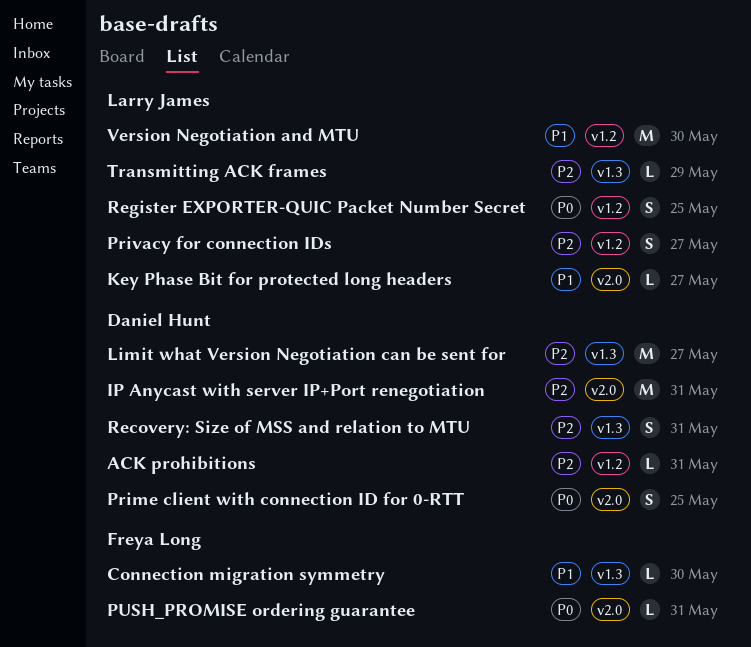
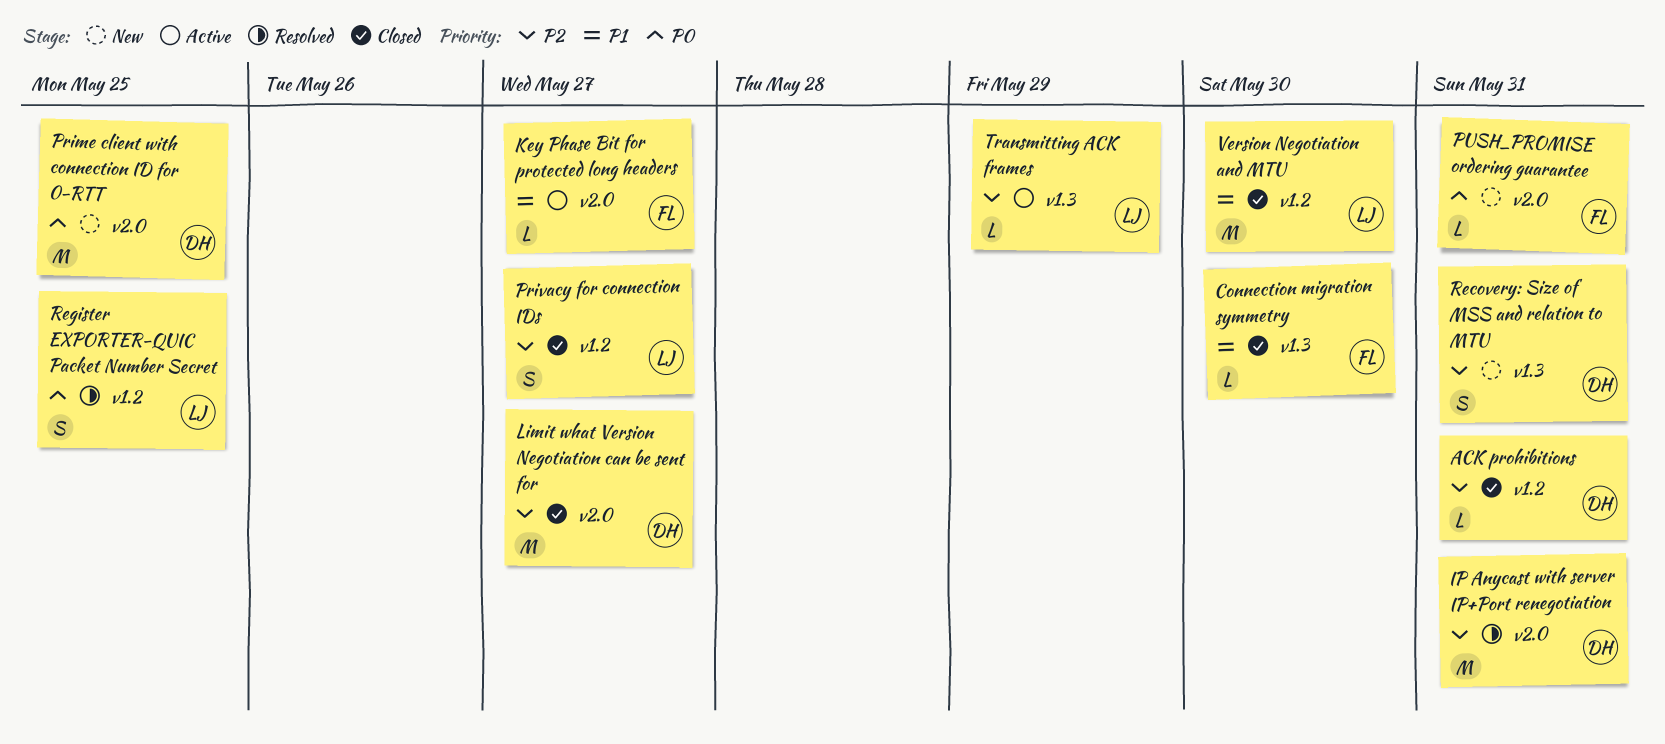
Key Phase Bit for protected long headers, owner: Larry James -> Freya Long
Limit what Version Negotiation can be sent for, label: v1.3 -> v2.0
Prime client with connection ID for 0-RTT, estimate: S -> M

